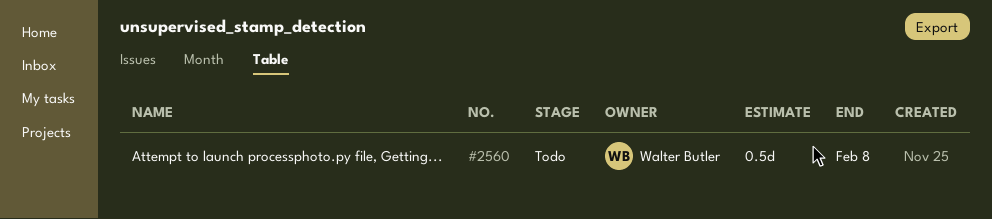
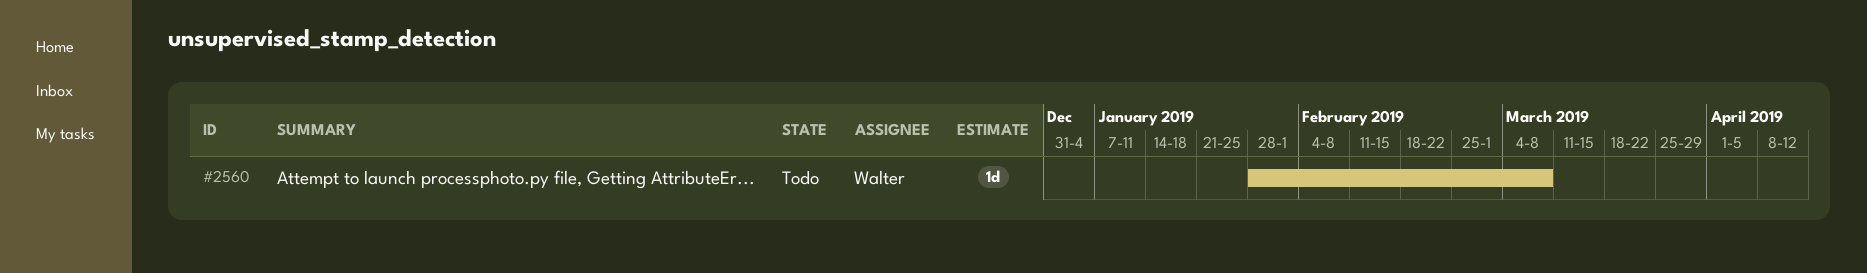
#2560, estimate: 0.5d -> 1d
#2560, due: Feb 8 -> Mar 8

